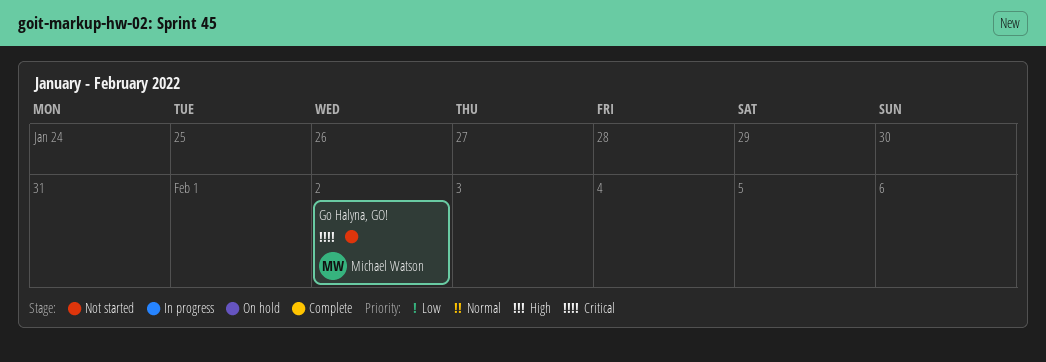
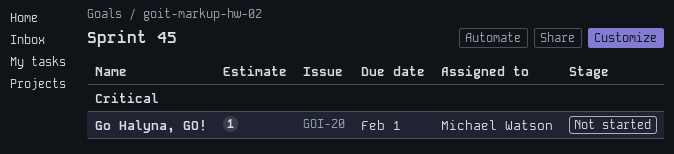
Go Halyna, GO!, due: Feb 2 -> Feb 1

